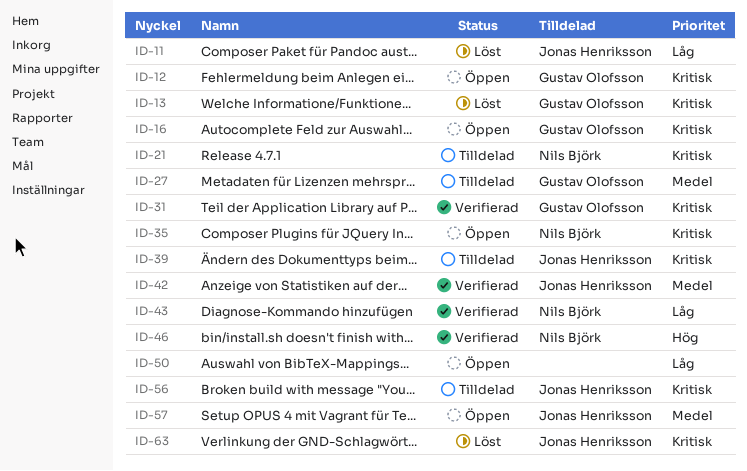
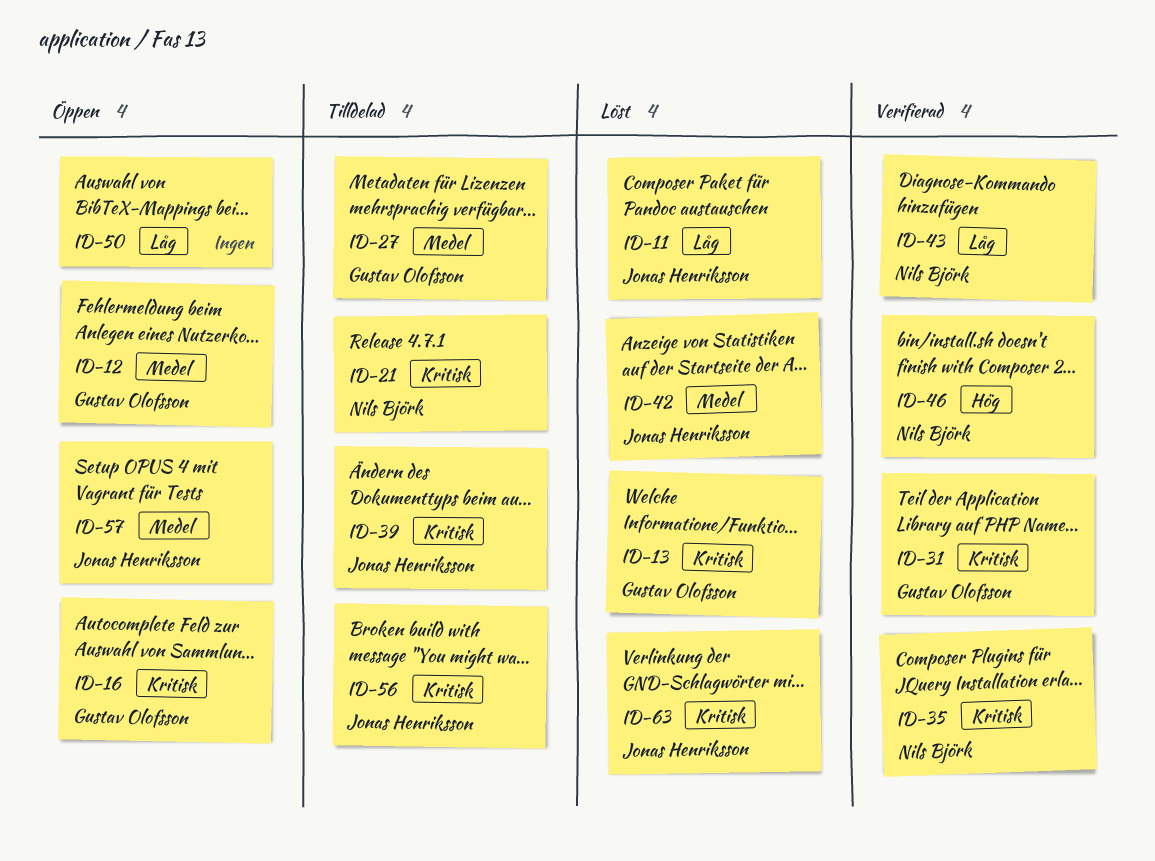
ID-12, priority: Kritisk -> Medel
ID-35, status: Öppen -> Verifierad
ID-42, status: Verifierad -> Löst

